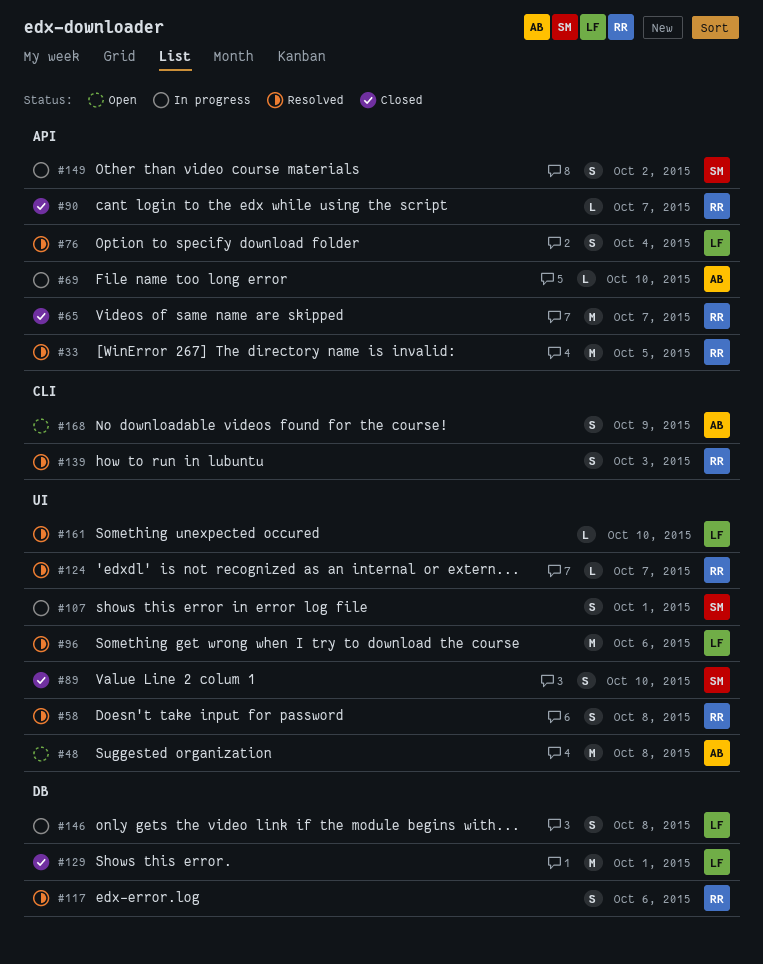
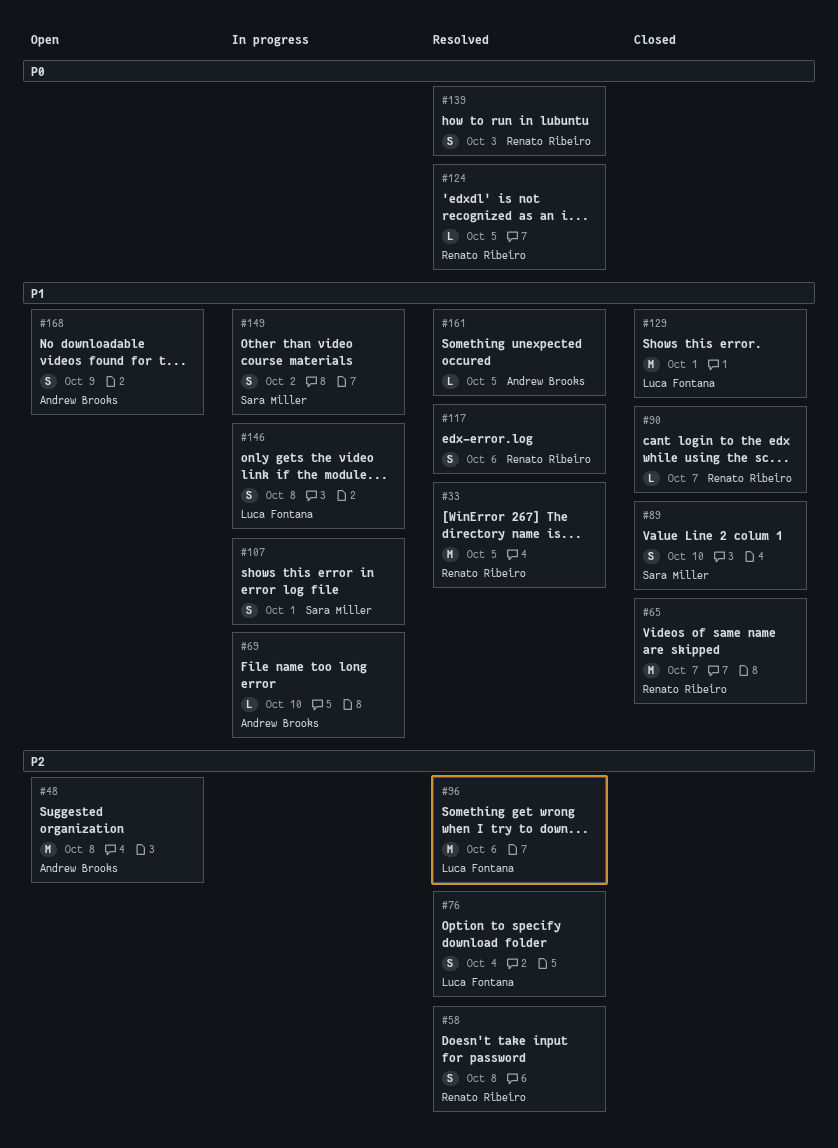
#124, due: Oct 7 -> Oct 5
#161, owner: Luca Fontana -> Andrew Brooks
#161, due: Oct 10 -> Oct 5

